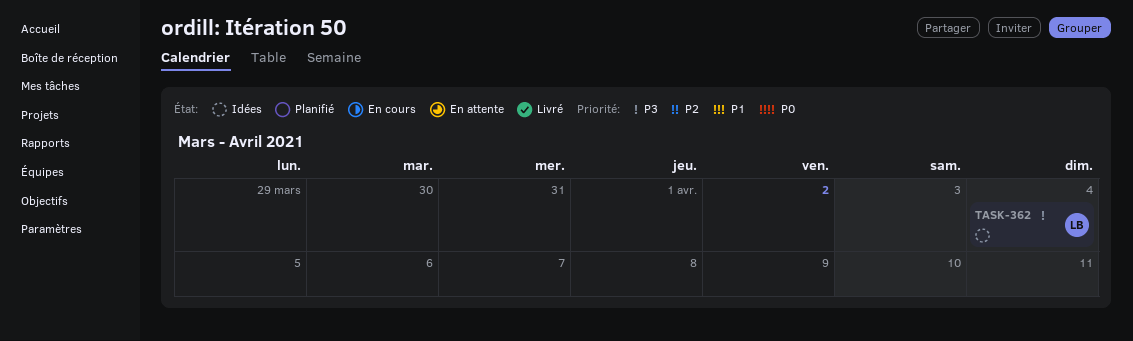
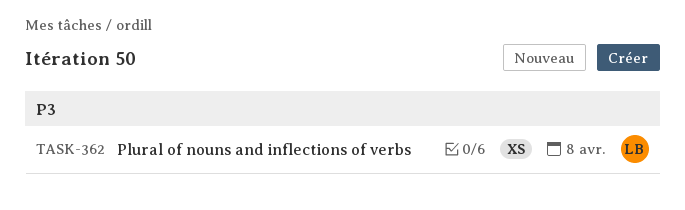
TASK-362, due: Apr 4 -> Apr 8

